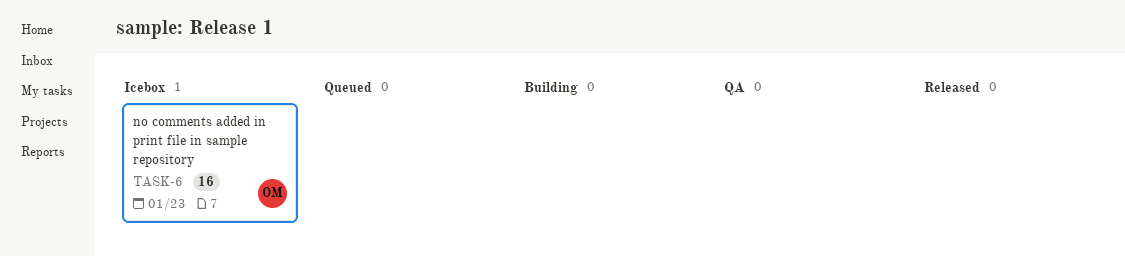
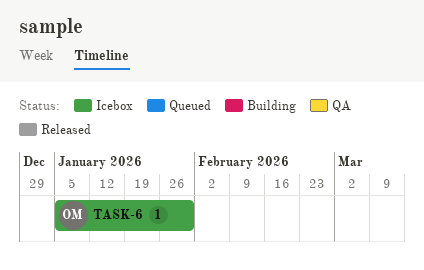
TASK-6, estimate: 16 -> 1
TASK-6, due: Jan 23 -> Jan 30

